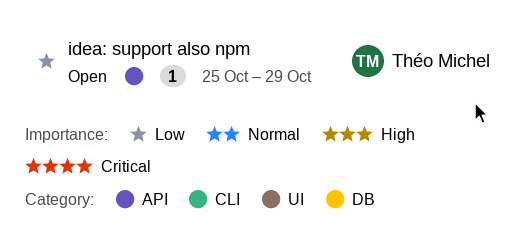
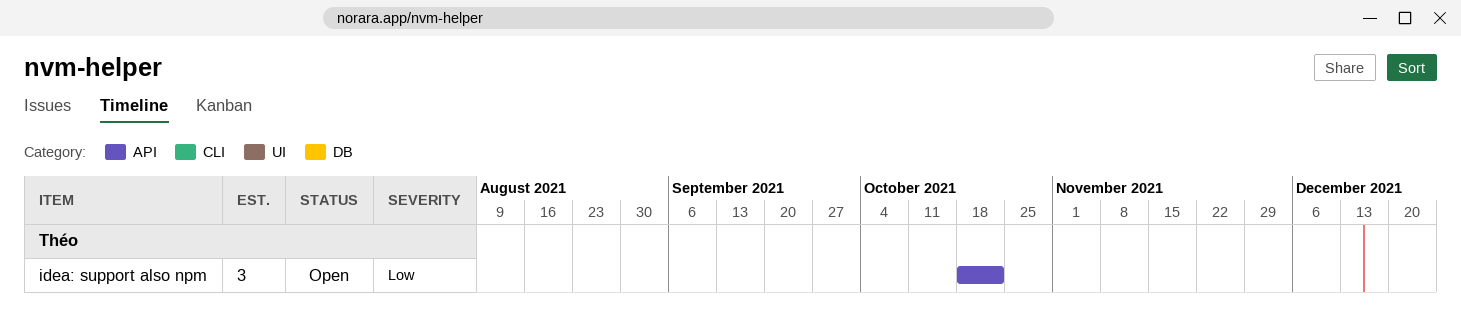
idea: support also npm, estimate: 1 -> 3
idea: support also npm, start: Oct 25 -> Oct 18
idea: support also npm, due: Oct 29 -> Oct 22

